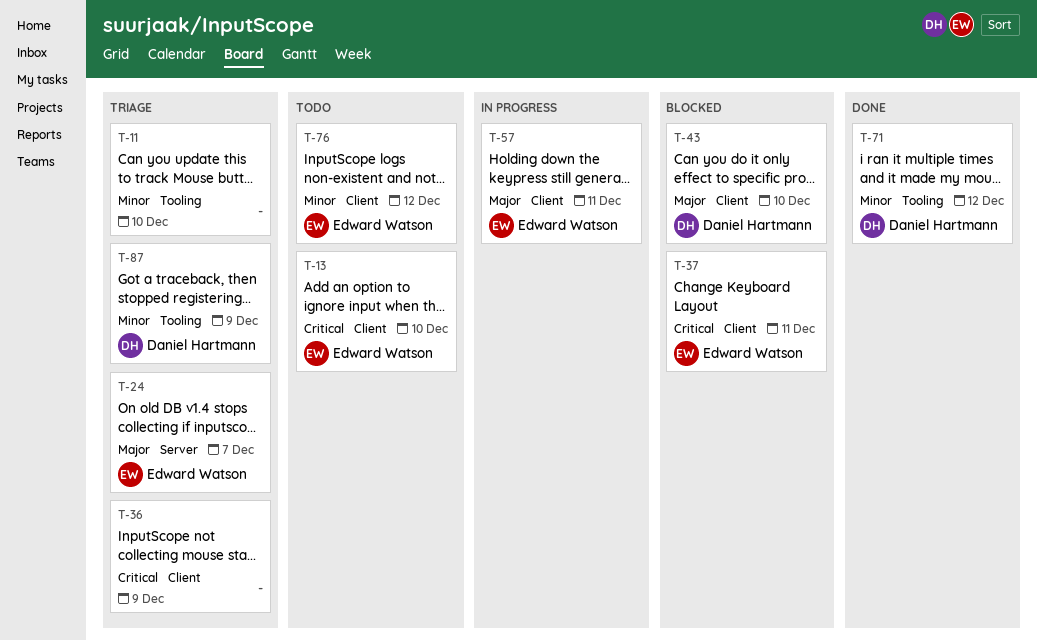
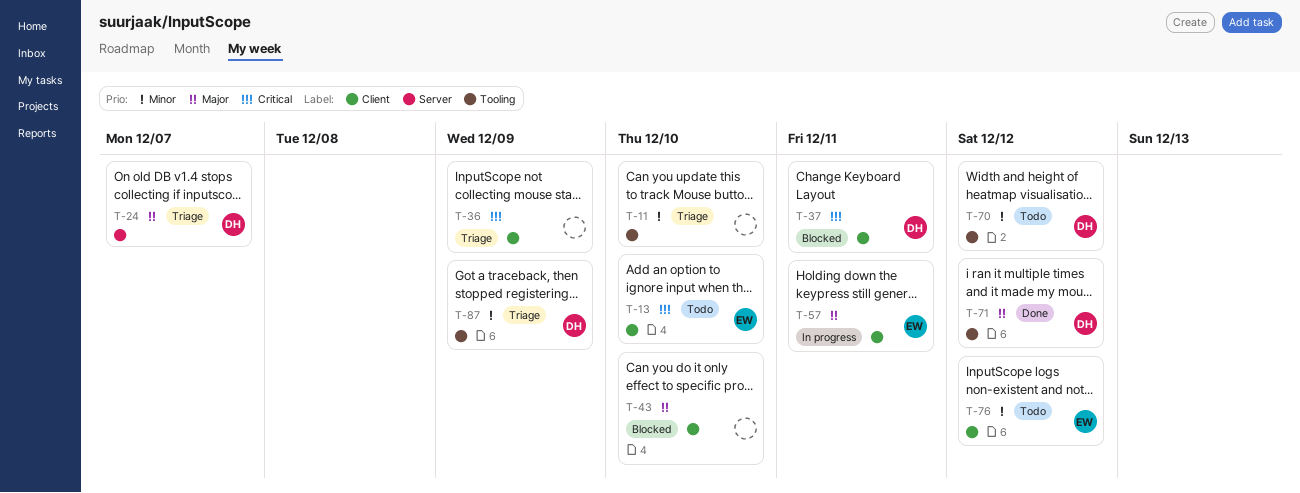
T-24, owner: Edward Watson -> Daniel Hartmann
T-37, owner: Edward Watson -> Daniel Hartmann
T-43, owner: Daniel Hartmann -> none
T-70: none -> present
T-71, priority: Minor -> Major

